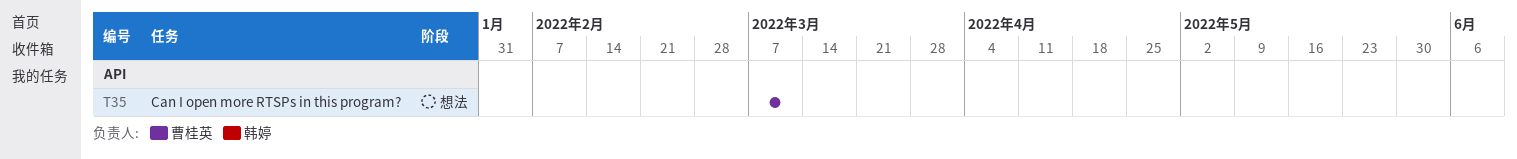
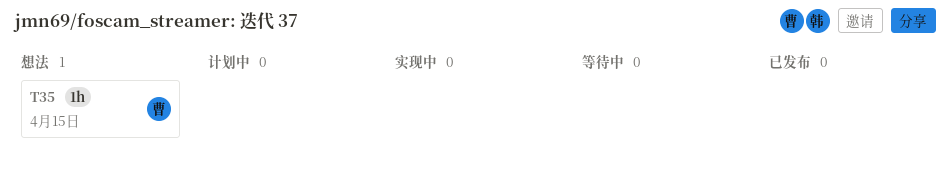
T35, due: Mar 11 -> Apr 15

